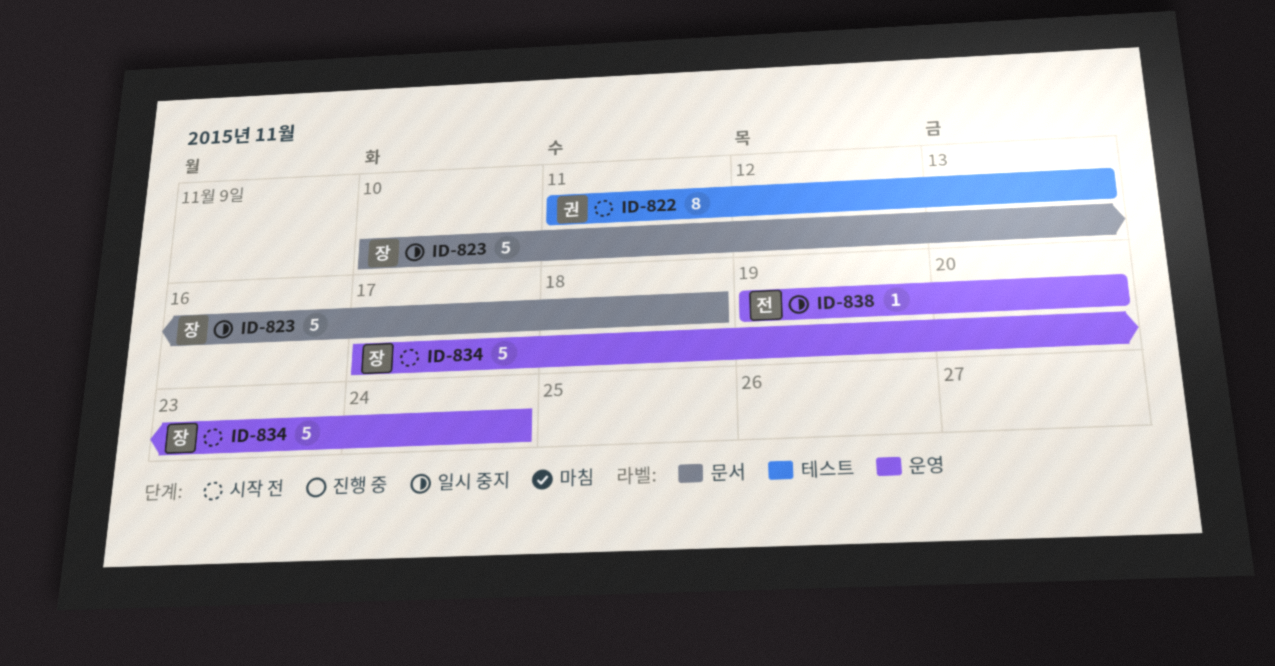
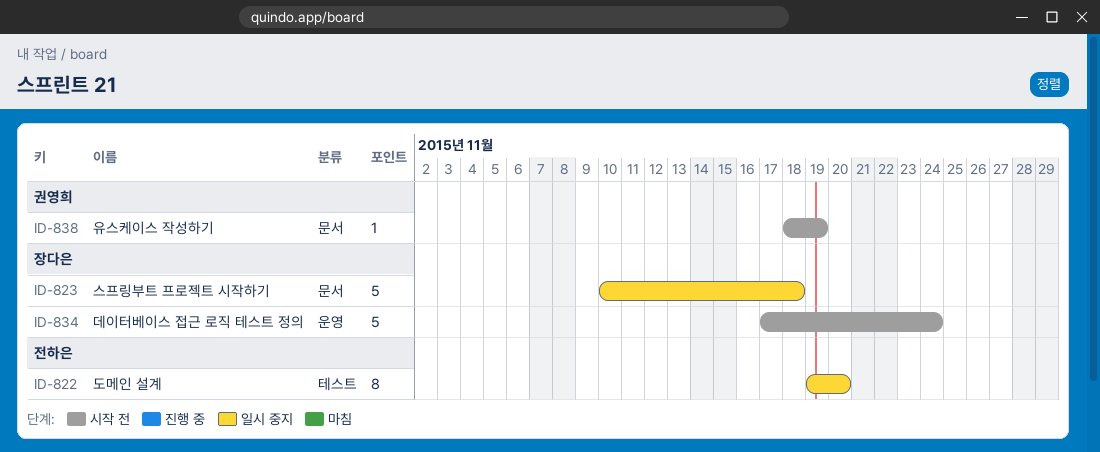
ID-822, status: 시작 전 -> 일시 중지
ID-822, owner: 권영희 -> 전하은
ID-822, start: Nov 11 -> Nov 19
ID-822, due: Nov 13 -> Nov 20
ID-838, status: 일시 중지 -> 시작 전
ID-838, owner: 전하은 -> 권영희
ID-838, label: 운영 -> 문서
ID-838, start: Nov 19 -> Nov 18
ID-838, due: Nov 20 -> Nov 19

